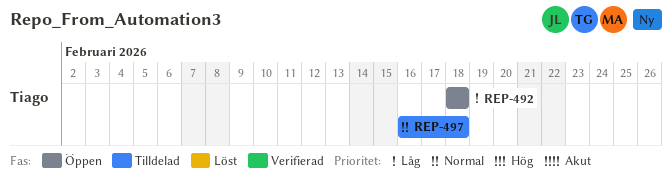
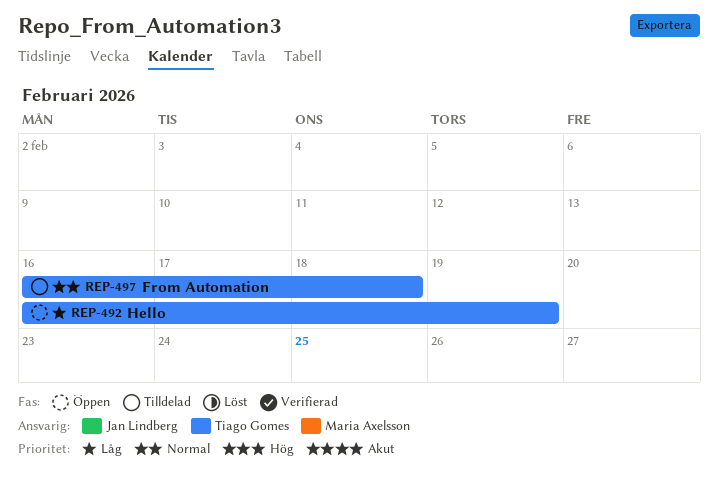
REP-492, start: Feb 18 -> Feb 16
REP-492, due: Feb 18 -> Feb 19

